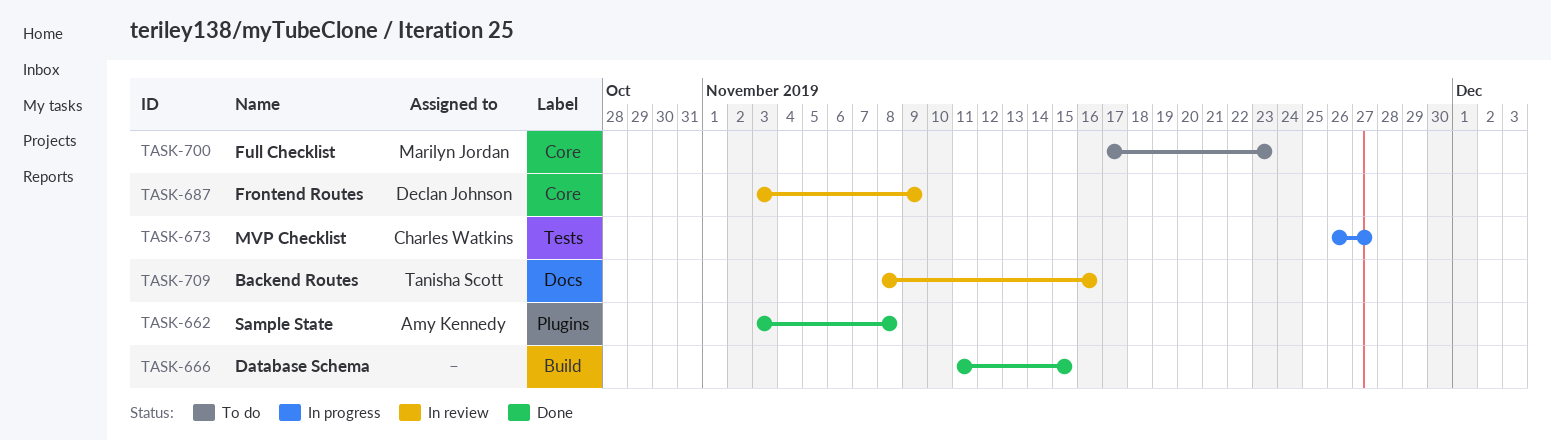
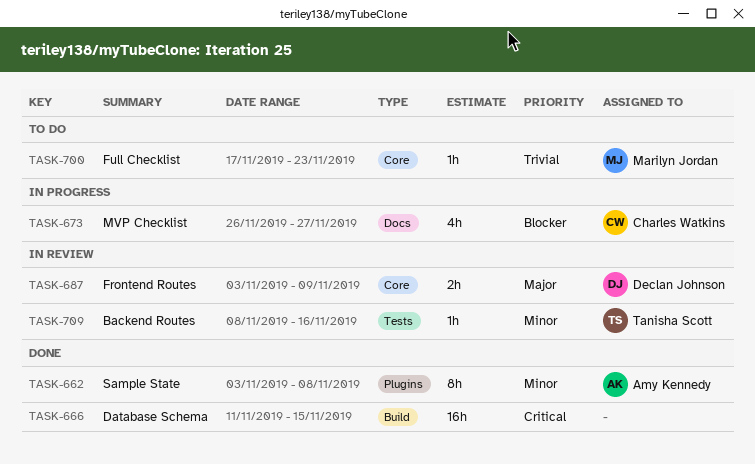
TASK-673, label: Tests -> Docs
TASK-709, label: Docs -> Tests

